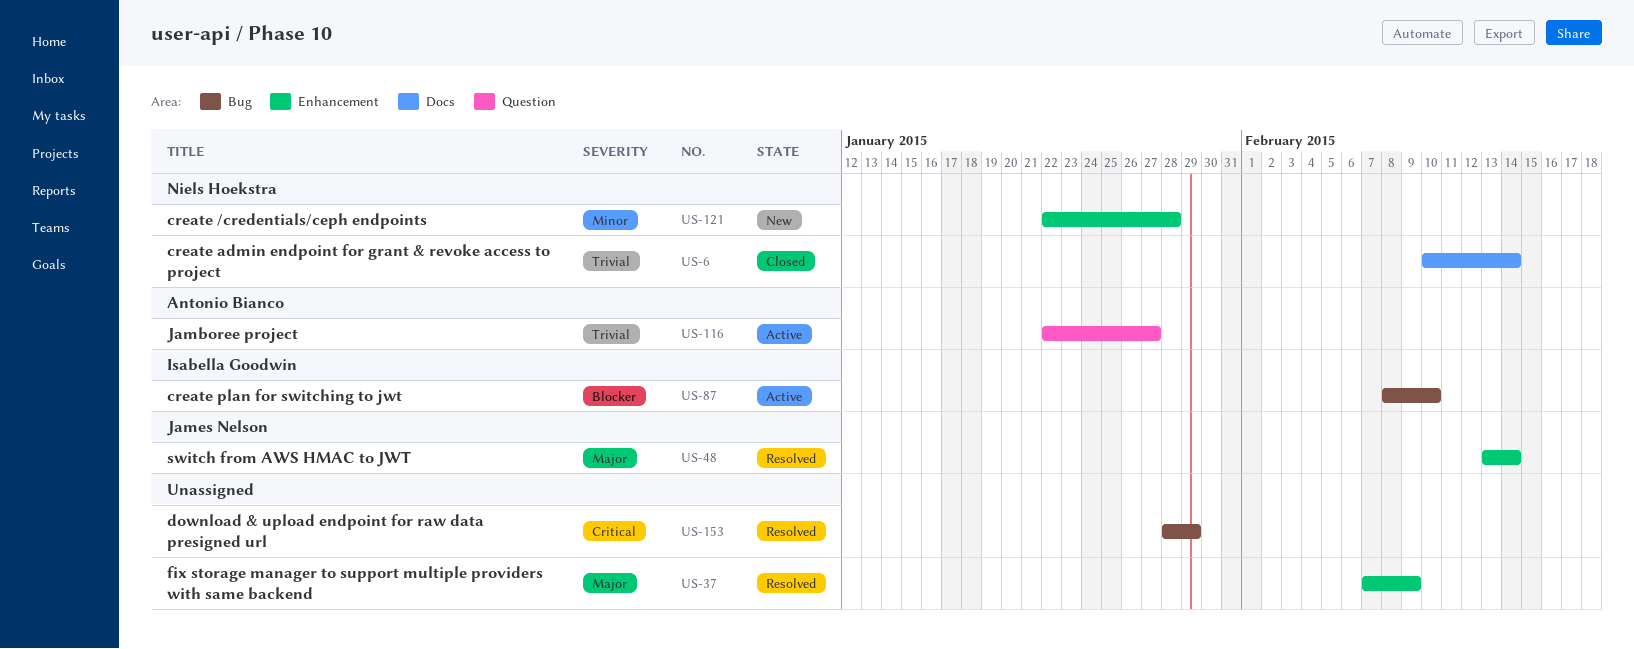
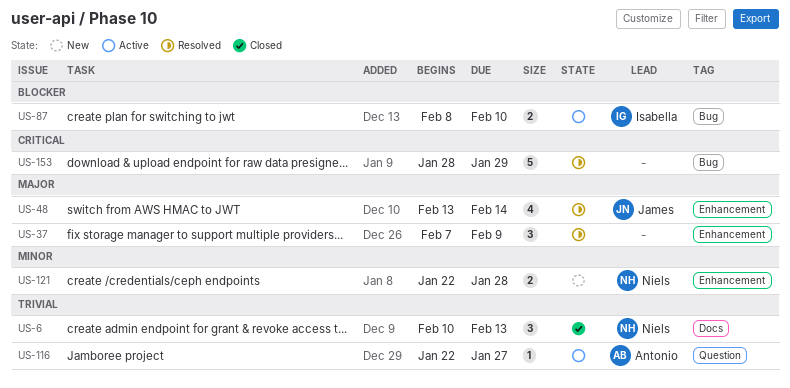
US-6, due: Feb 14 -> Feb 13

